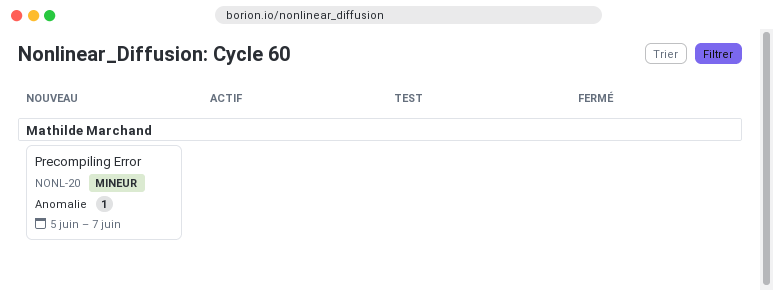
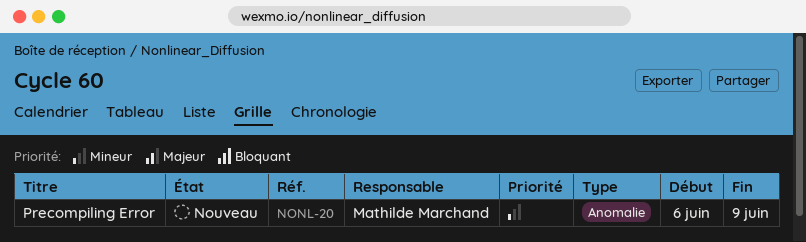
NONL-20, start: Jun 5 -> Jun 6
NONL-20, due: Jun 7 -> Jun 9

